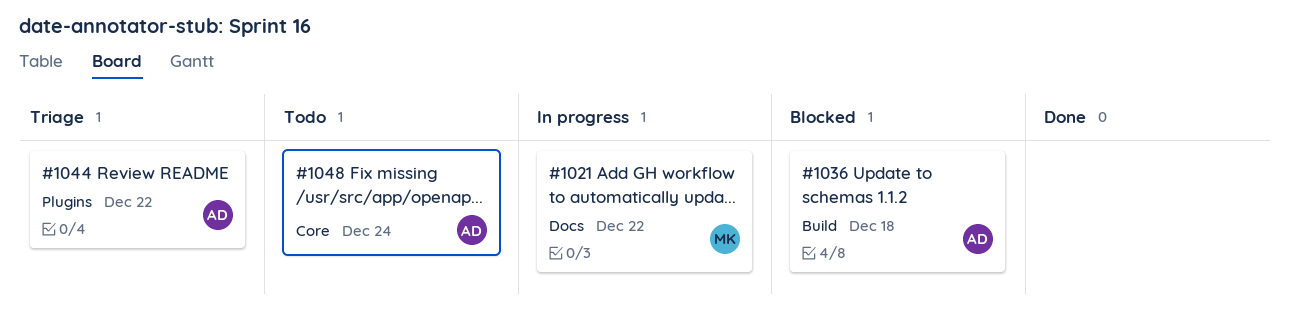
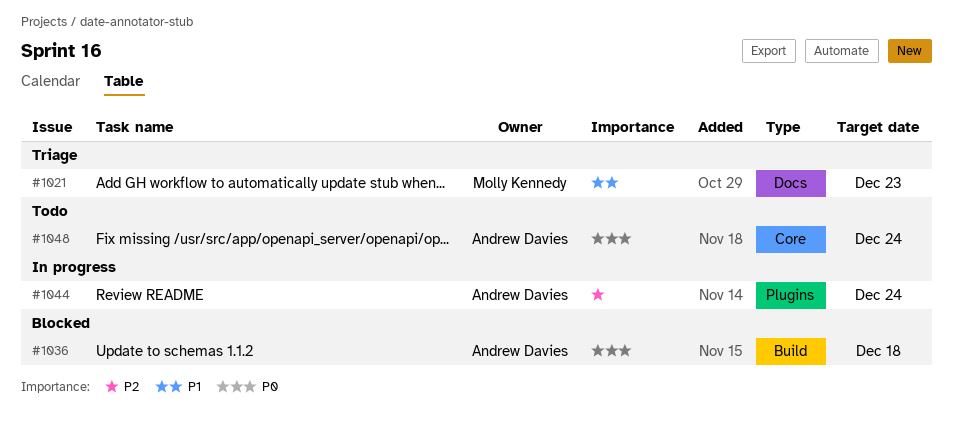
#1021, status: In progress -> Triage
#1021, due: Dec 22 -> Dec 23
#1044, status: Triage -> In progress
#1044, due: Dec 22 -> Dec 24

